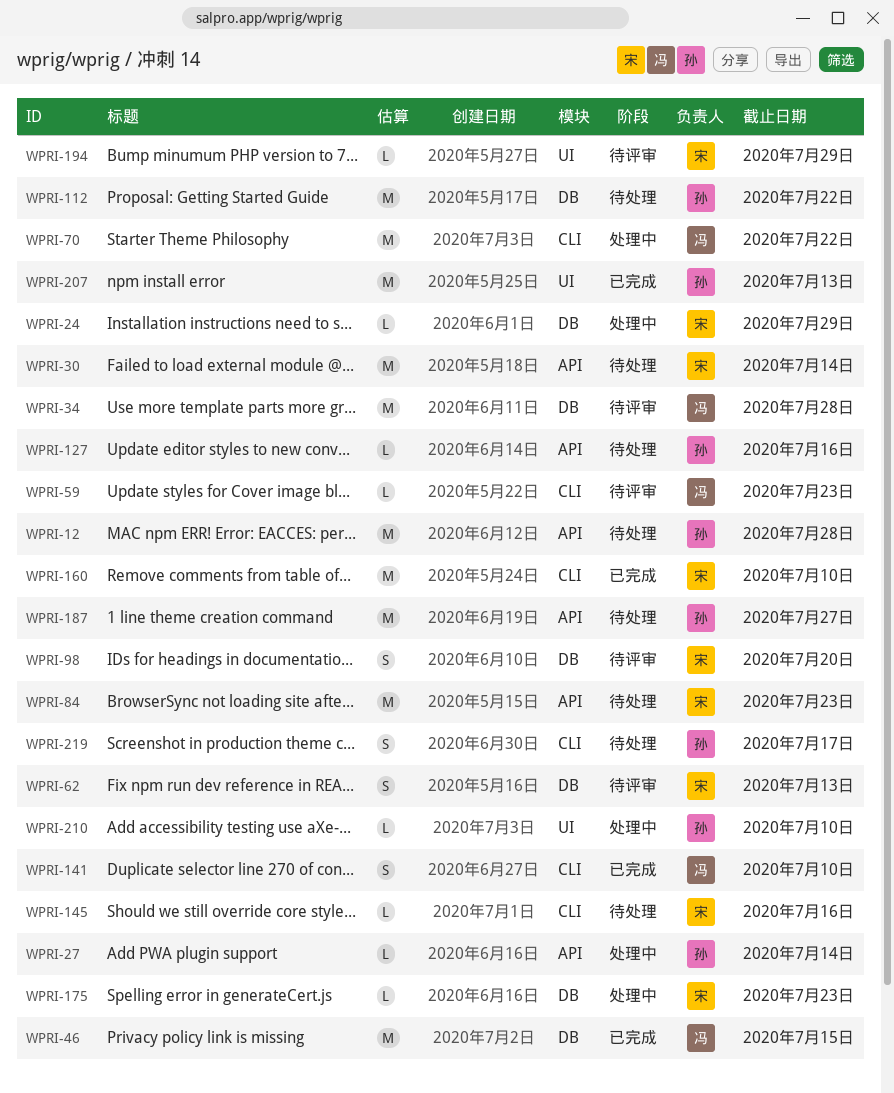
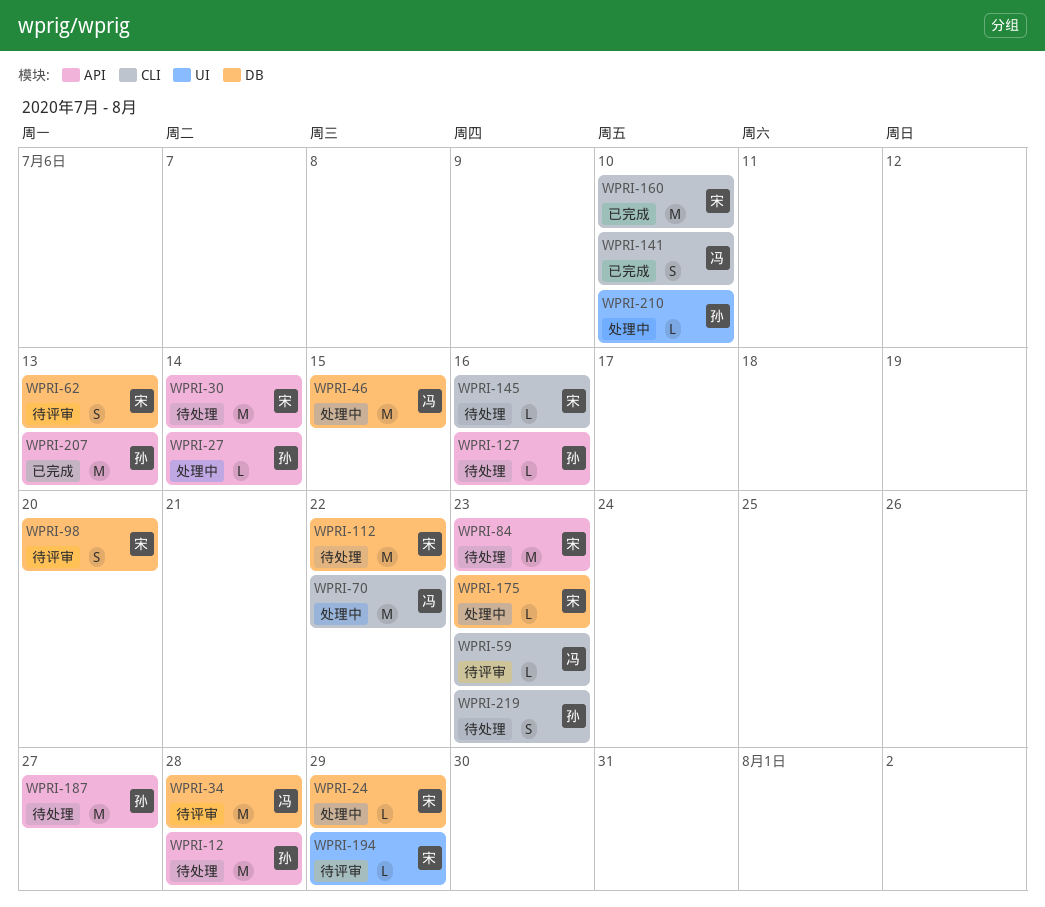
WPRI-46, status: 已完成 -> 处理中
WPRI-112, owner: 孙 -> 宋
WPRI-207, label: UI -> API
WPRI-219, due: Jul 17 -> Jul 23

